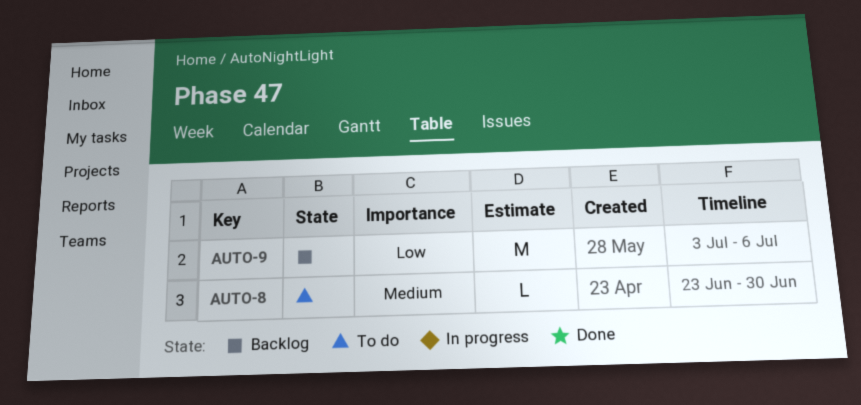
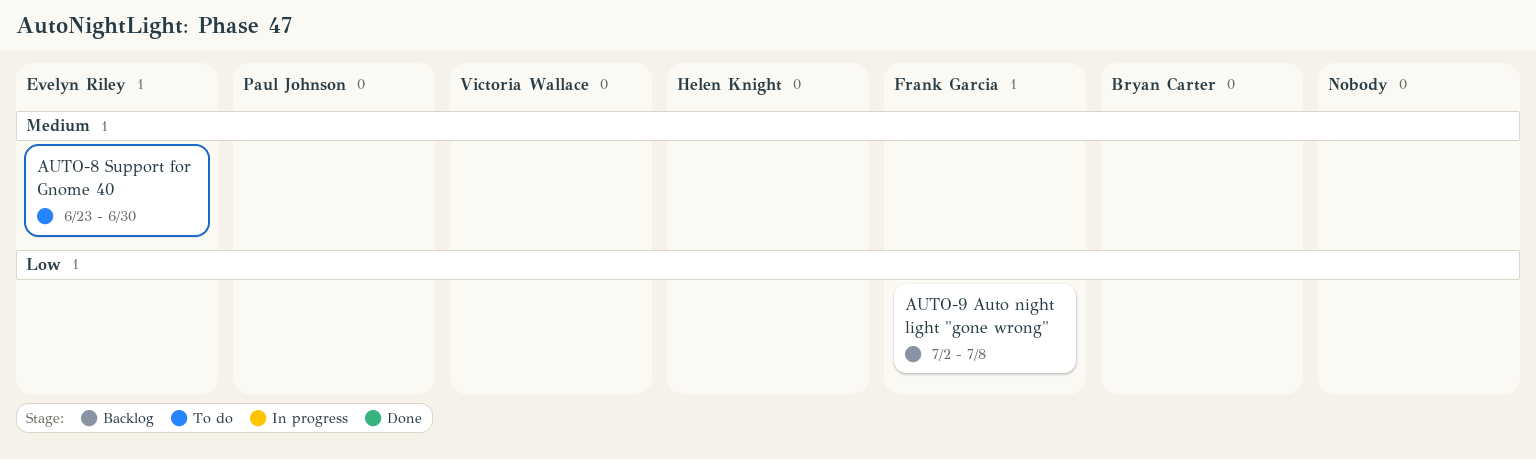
AUTO-9, start: Jul 3 -> Jul 2
AUTO-9, due: Jul 6 -> Jul 8

